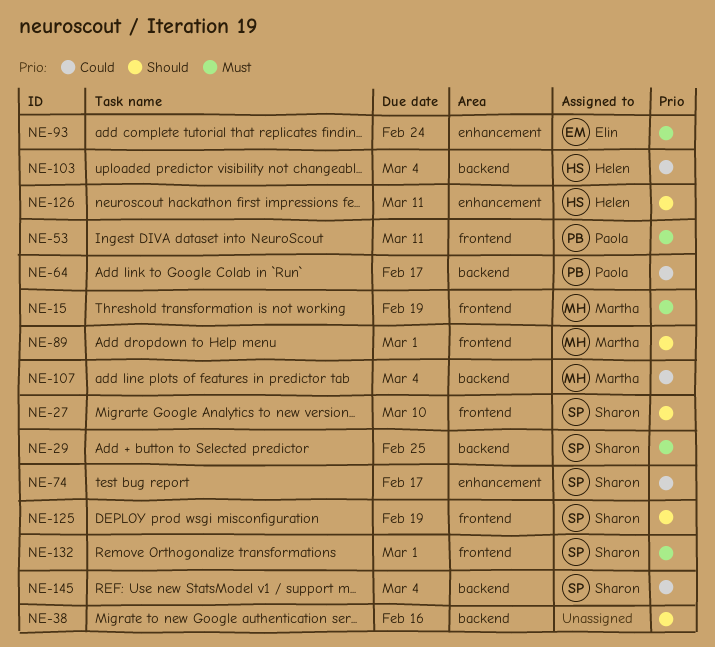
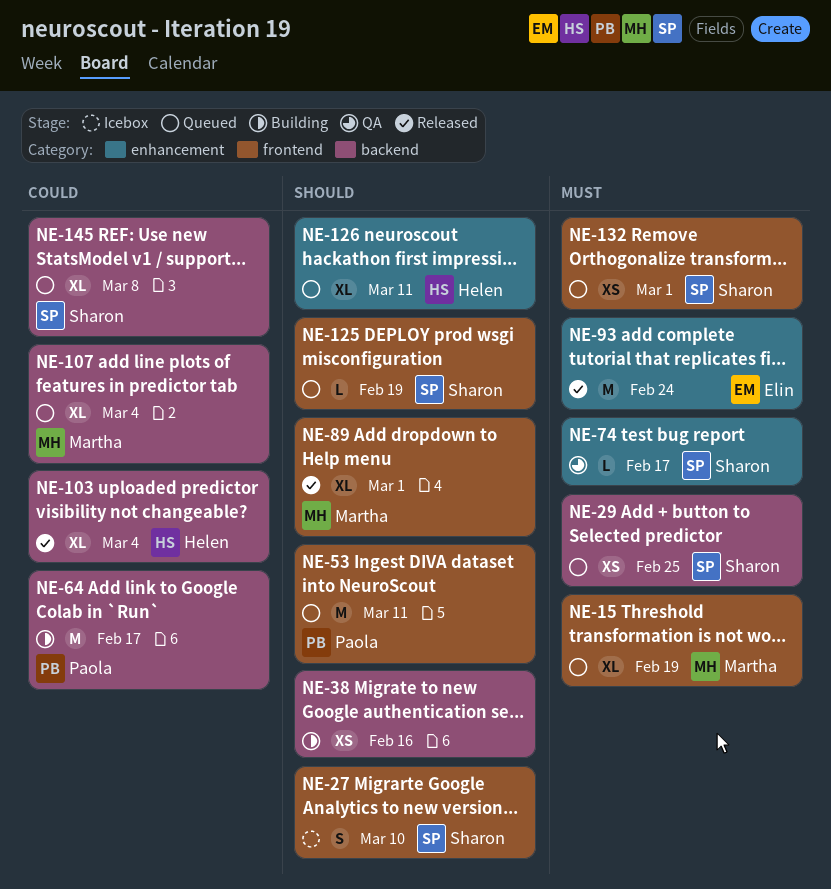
NE-53, priority: Must -> Should
NE-74, priority: Could -> Must
NE-145, due: Mar 4 -> Mar 8

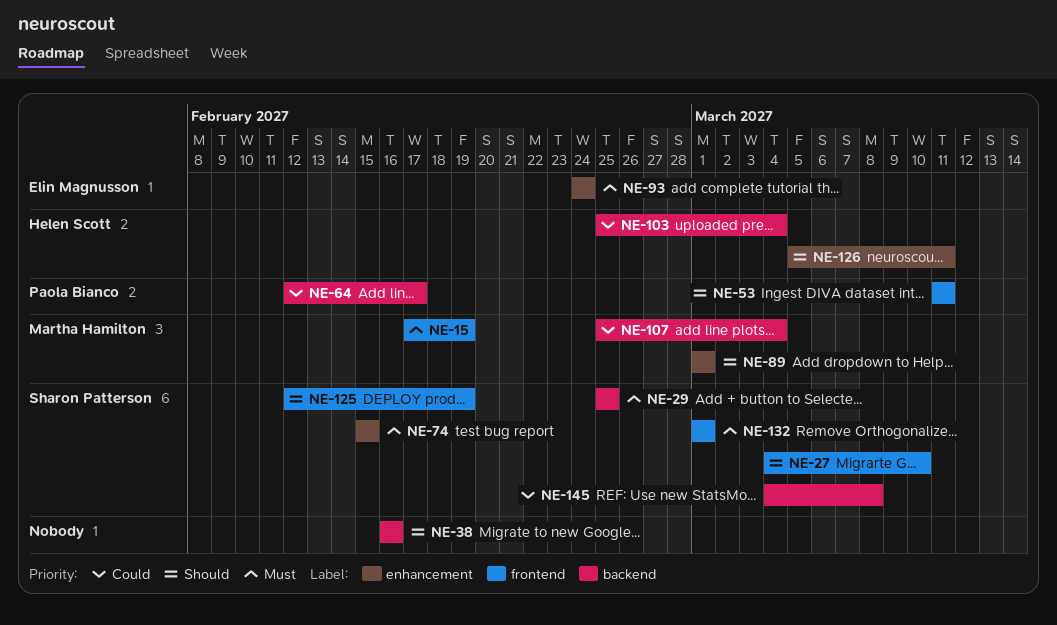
NE-74, due: Feb 17 -> Feb 15
NE-89, label: frontend -> enhancement

